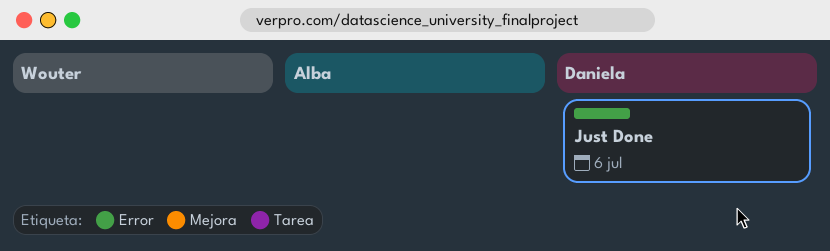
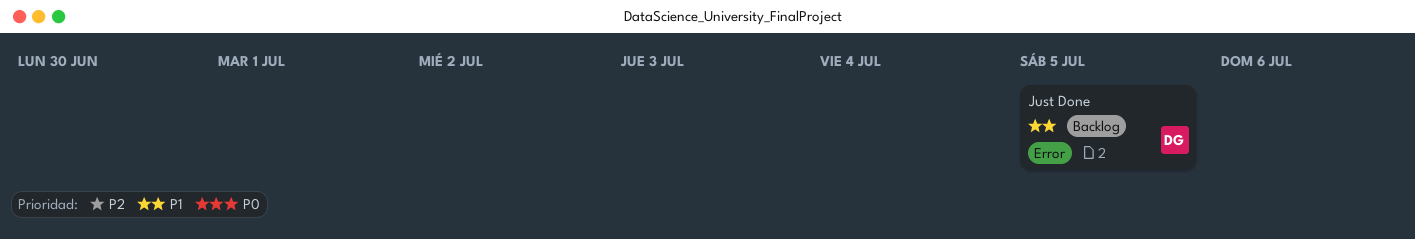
Just Done, due: Jul 6 -> Jul 5

